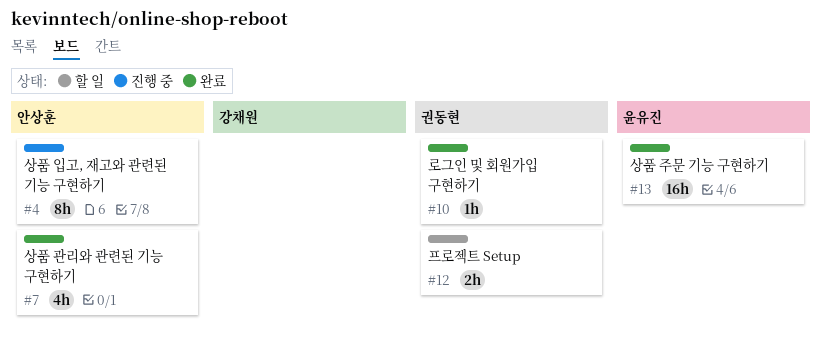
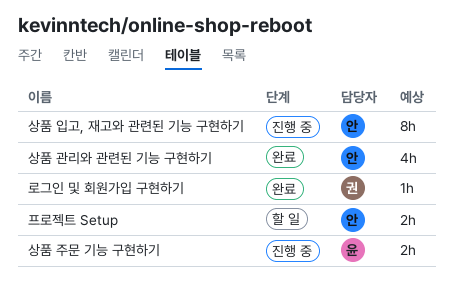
상품 주문 기능 구현하기, status: 완료 -> 진행 중
상품 주문 기능 구현하기, estimate: 16h -> 2h
프로젝트 Setup, owner: 권동현 -> 안상훈

